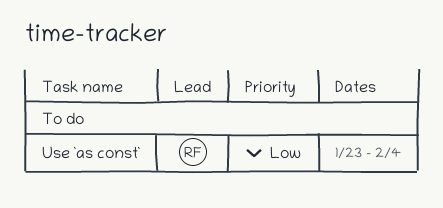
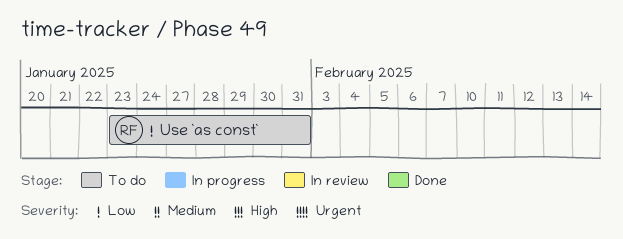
Use `as const`, due: Feb 4 -> Jan 31

